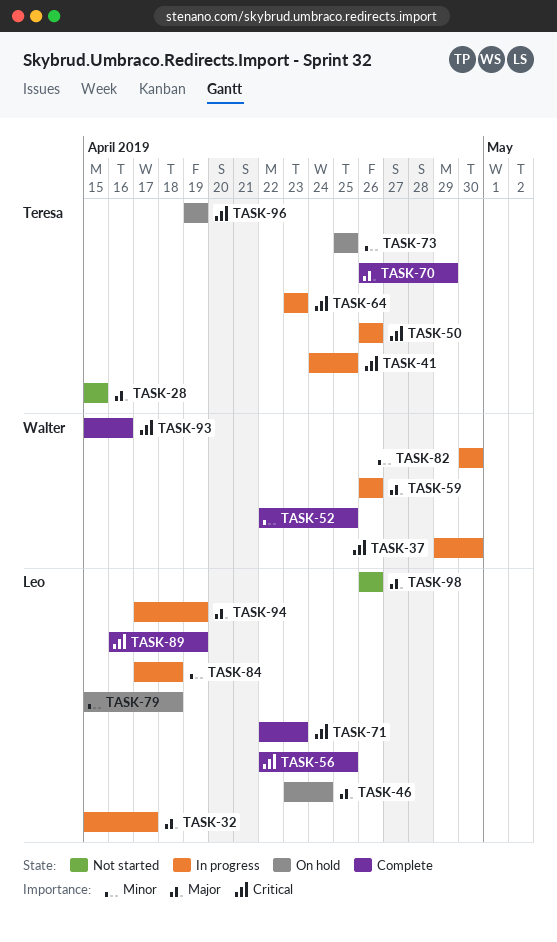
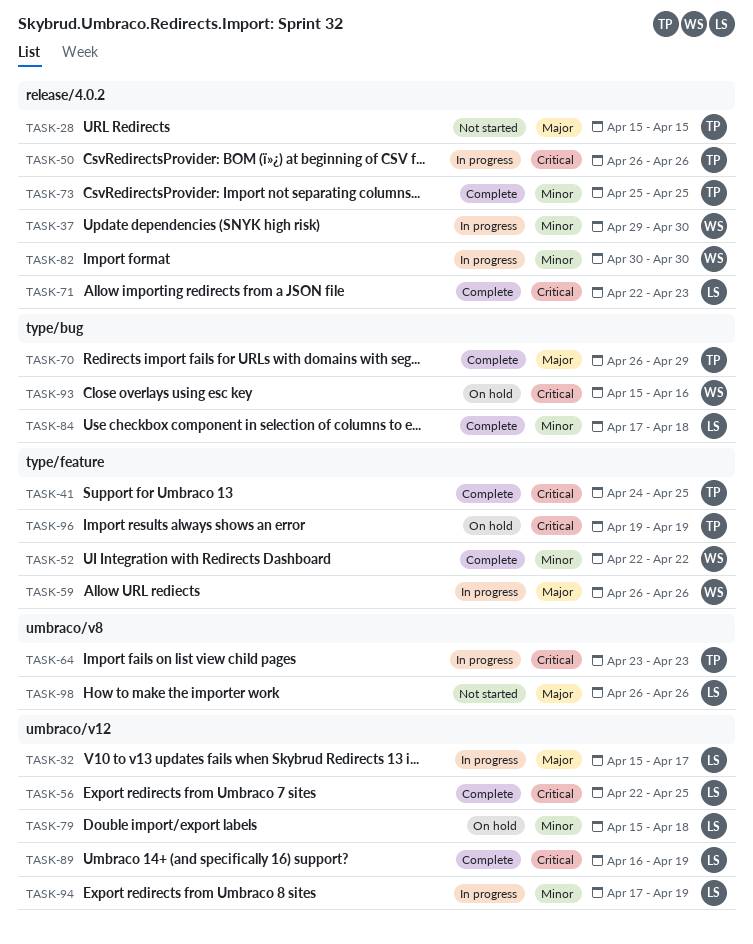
TASK-37, priority: Critical -> Minor
TASK-41, status: In progress -> Complete
TASK-46: present -> none
TASK-52, due: Apr 25 -> Apr 22
TASK-73, status: On hold -> Complete
TASK-84, status: In progress -> Complete
TASK-93, status: Complete -> On hold
TASK-94, priority: Major -> Minor

